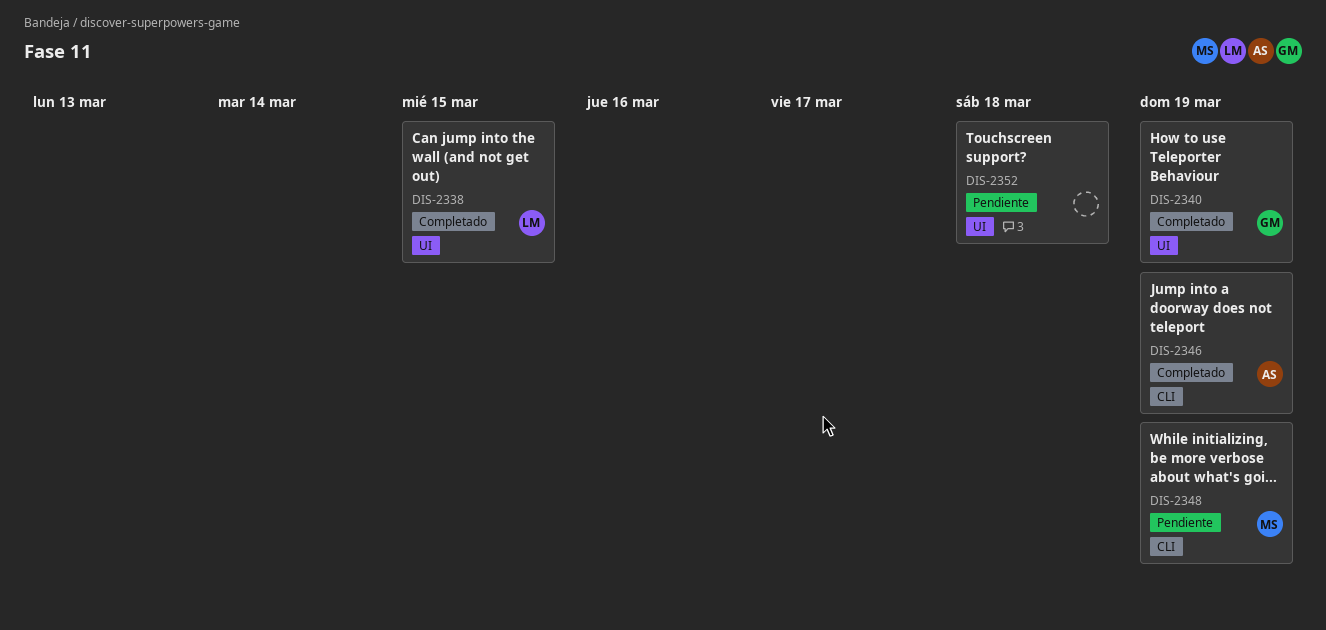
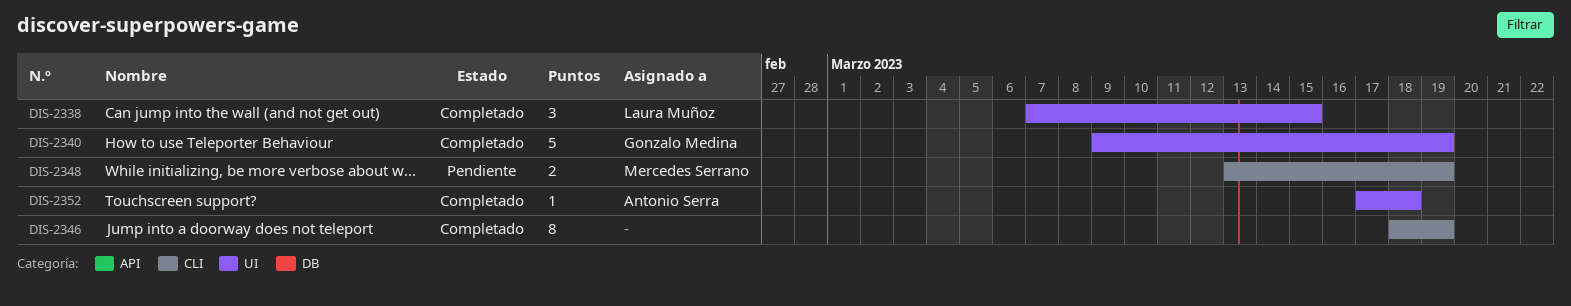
DIS-2346, owner: Antonio Serra -> none
DIS-2352, status: Pendiente -> Completado
DIS-2352, owner: none -> Antonio Serra

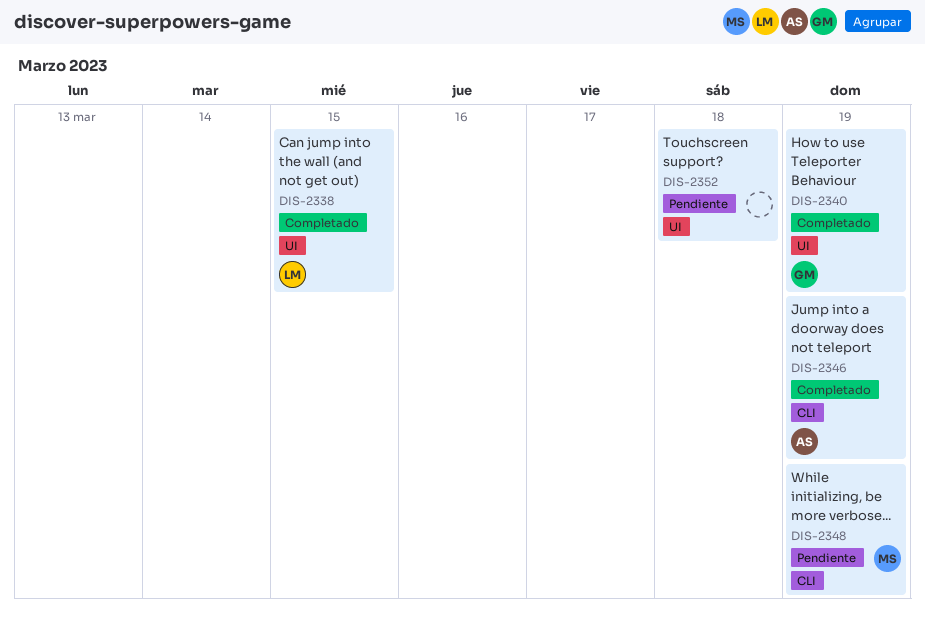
DIS-2346, owner: none -> Antonio Serra
DIS-2352, status: Completado -> Pendiente
DIS-2352, owner: Antonio Serra -> none

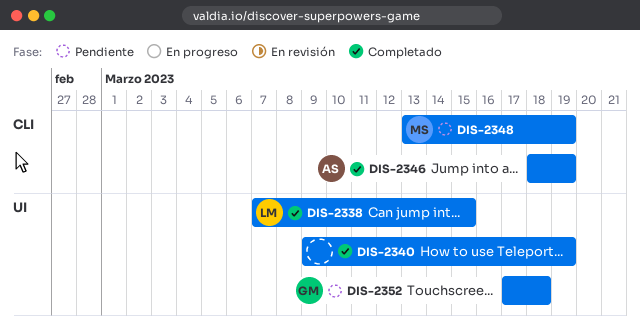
DIS-2340, owner: GM -> none
DIS-2352, owner: none -> GM

